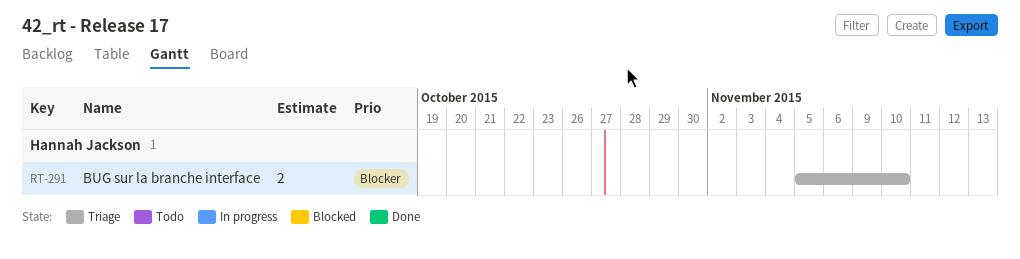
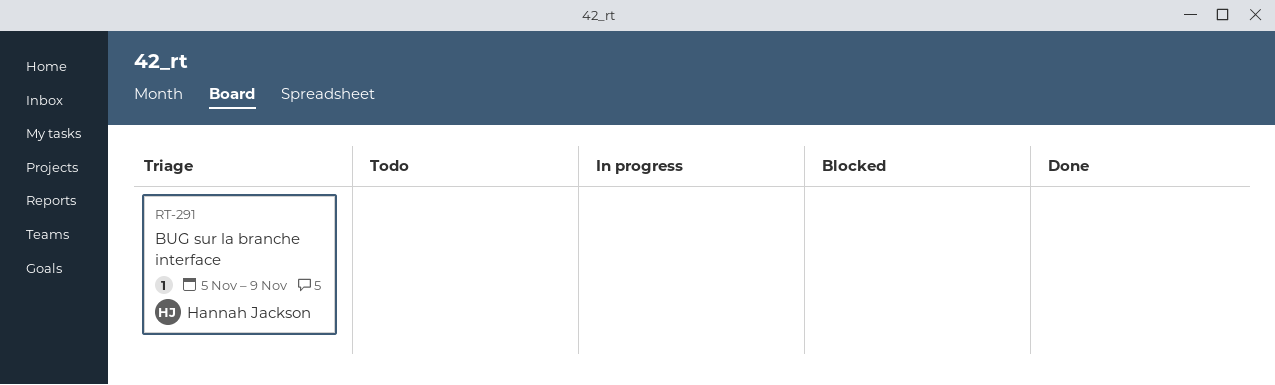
RT-291, estimate: 2 -> 1
RT-291, due: Nov 10 -> Nov 9

